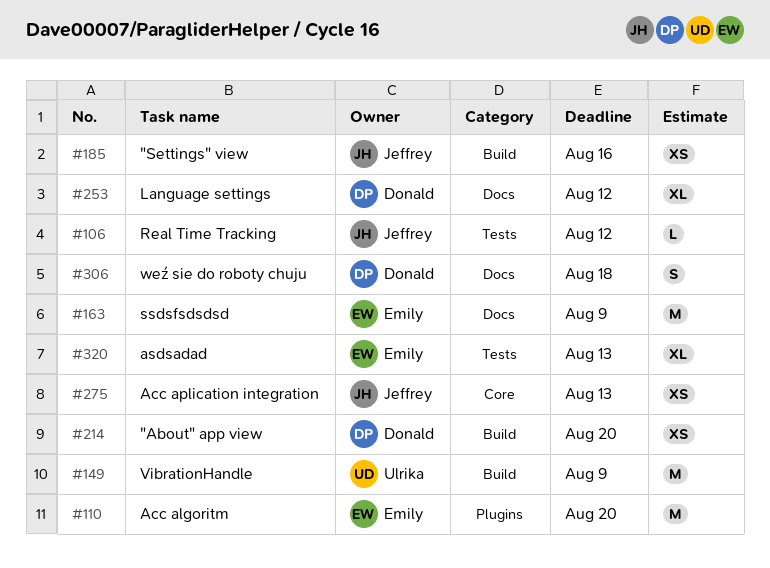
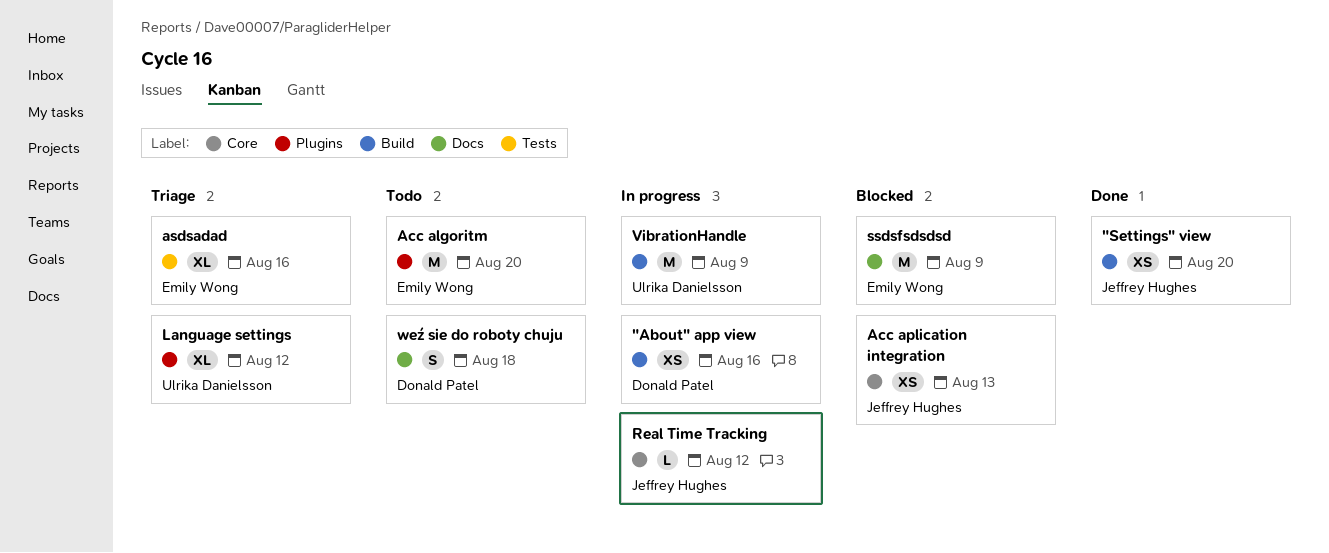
"About" app view, due: Aug 20 -> Aug 16
"Settings" view, due: Aug 16 -> Aug 20
asdsadad, due: Aug 13 -> Aug 16
Language settings, owner: Donald Patel -> Ulrika Danielsson
Language settings, label: Docs -> Plugins
Real Time Tracking, label: Tests -> Core

